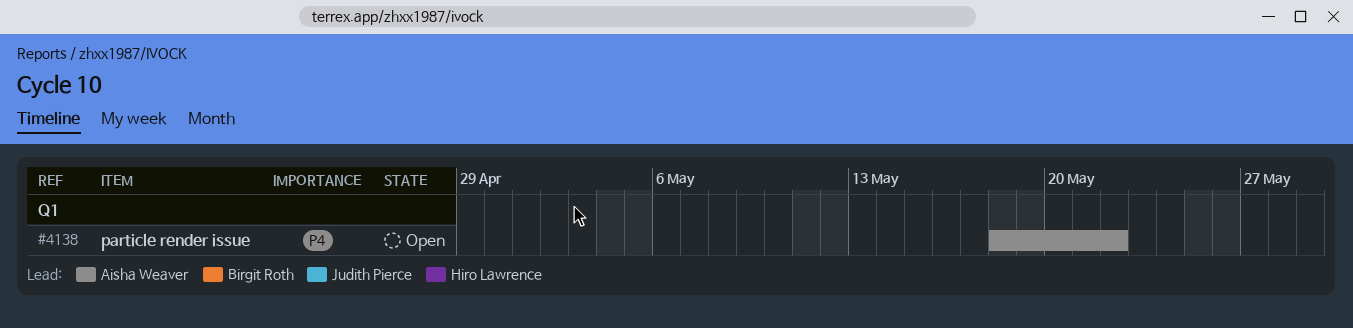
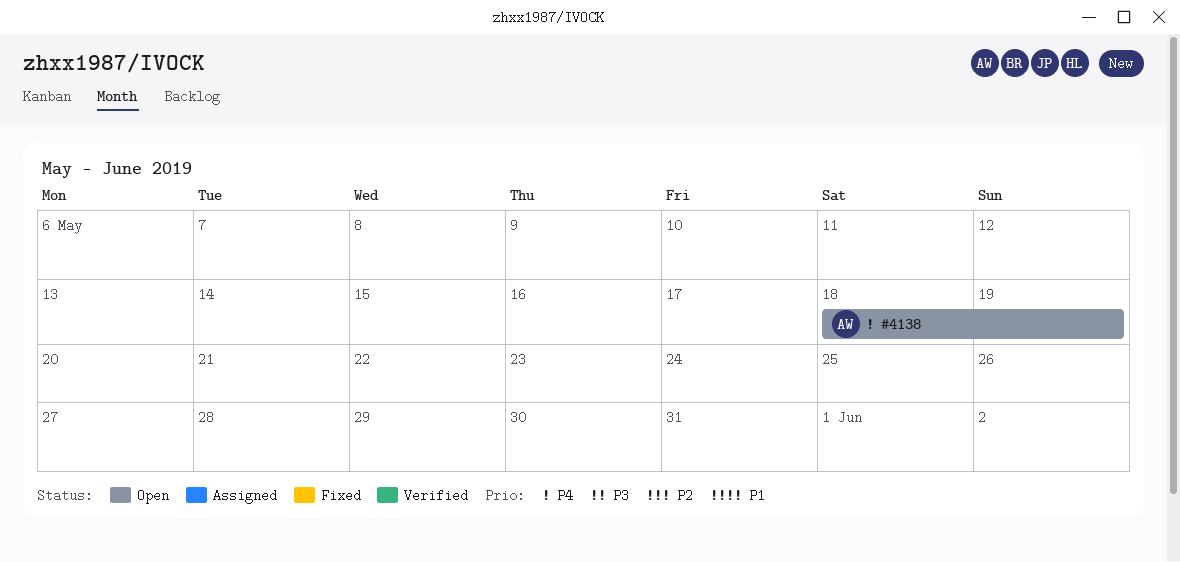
#4138, due: May 22 -> May 19

